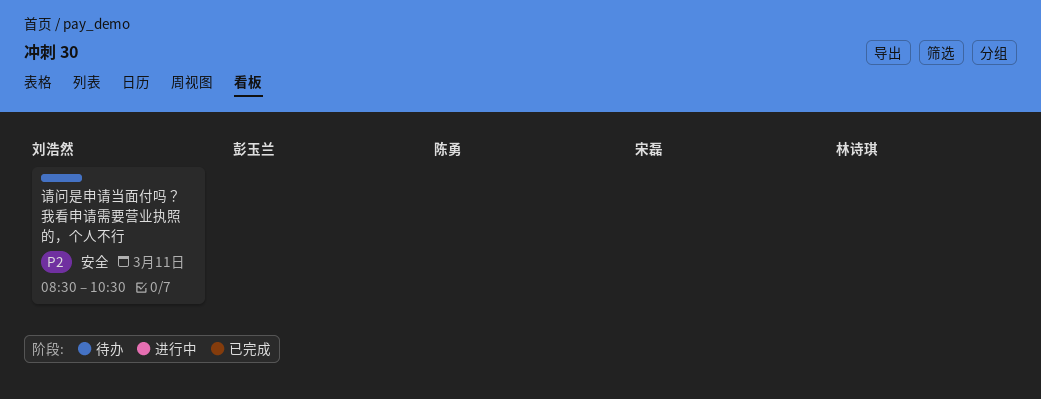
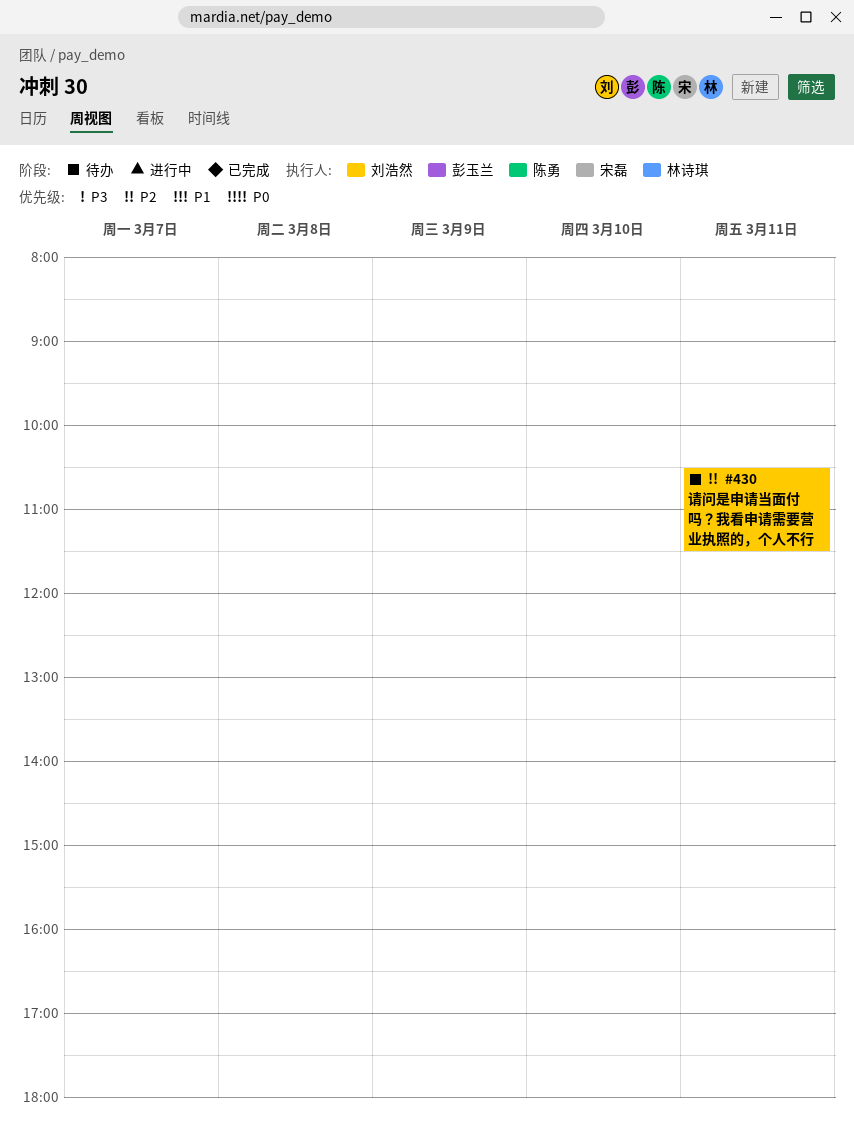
请问是申请当面付吗？我看申请需要营业执照的，个人不行, begins: 08:30 -> 10:30
请问是申请当面付吗？我看申请需要营业执照的，个人不行, ends: 10:30 -> 11:30

